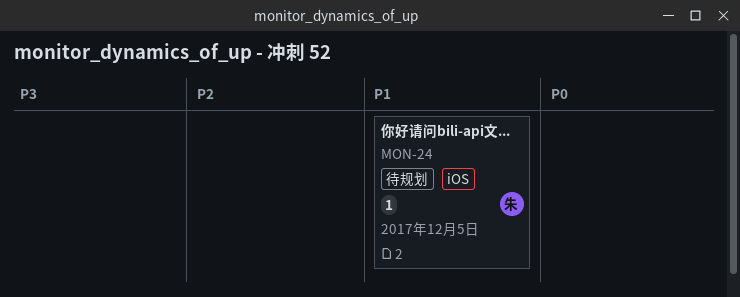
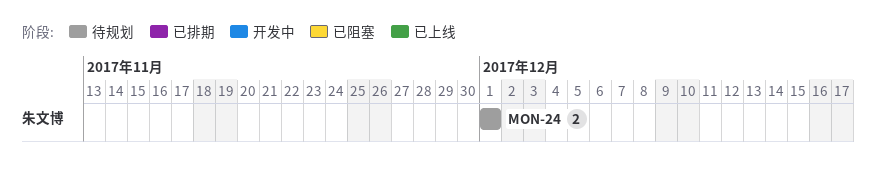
MON-24, estimate: 1 -> 2
MON-24, due: Dec 5 -> Dec 1

